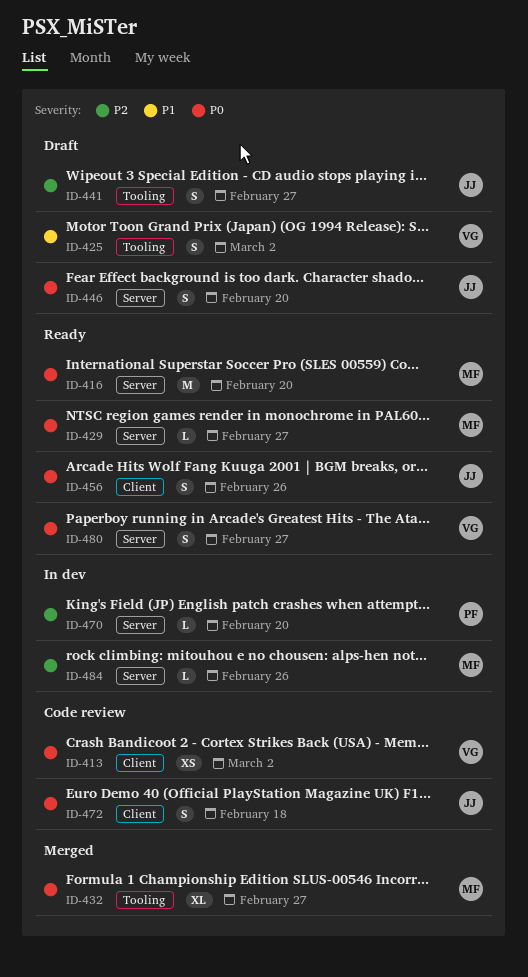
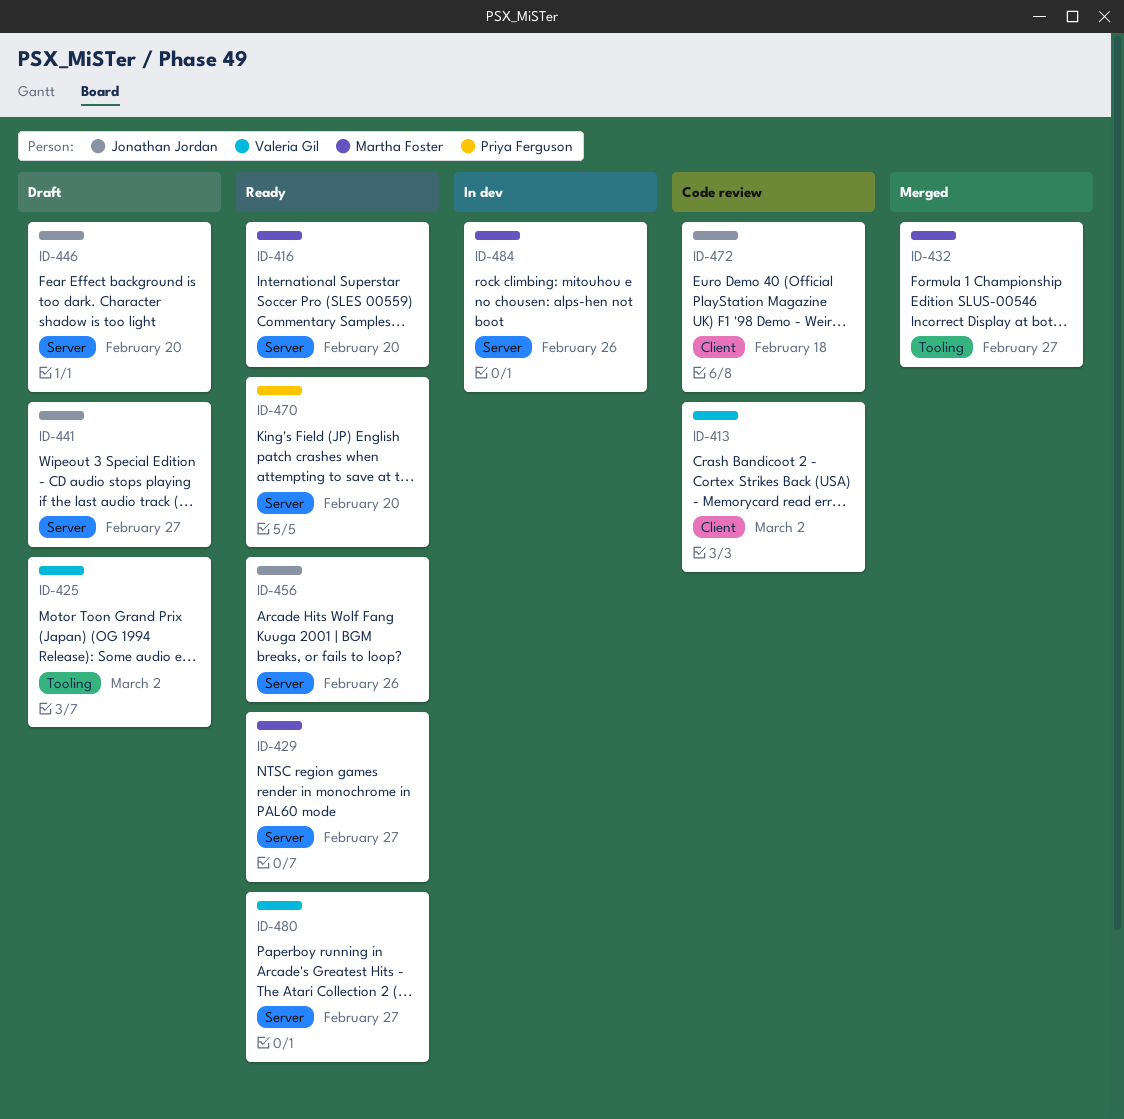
ID-441, label: Tooling -> Server
ID-456, label: Client -> Server
ID-470, status: In dev -> Ready

